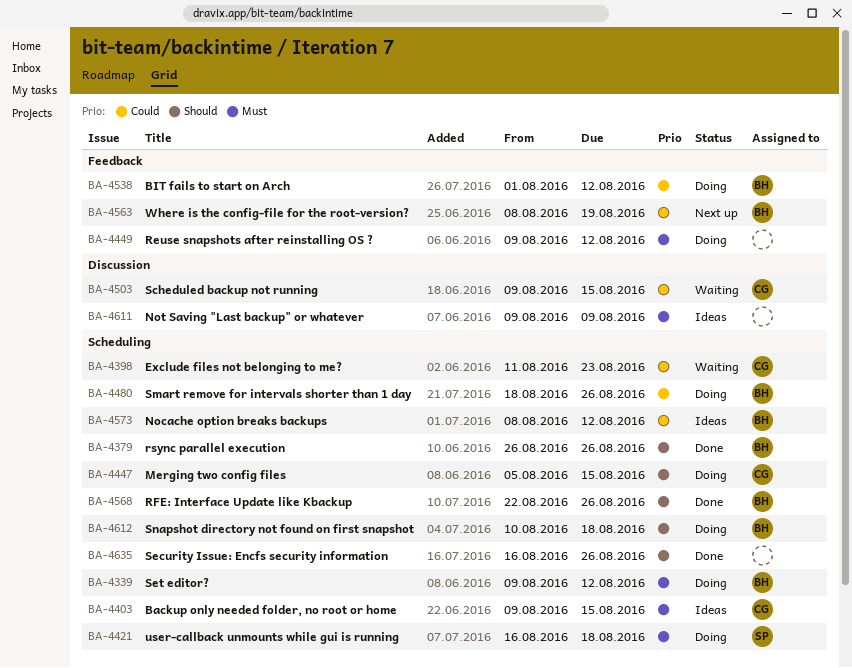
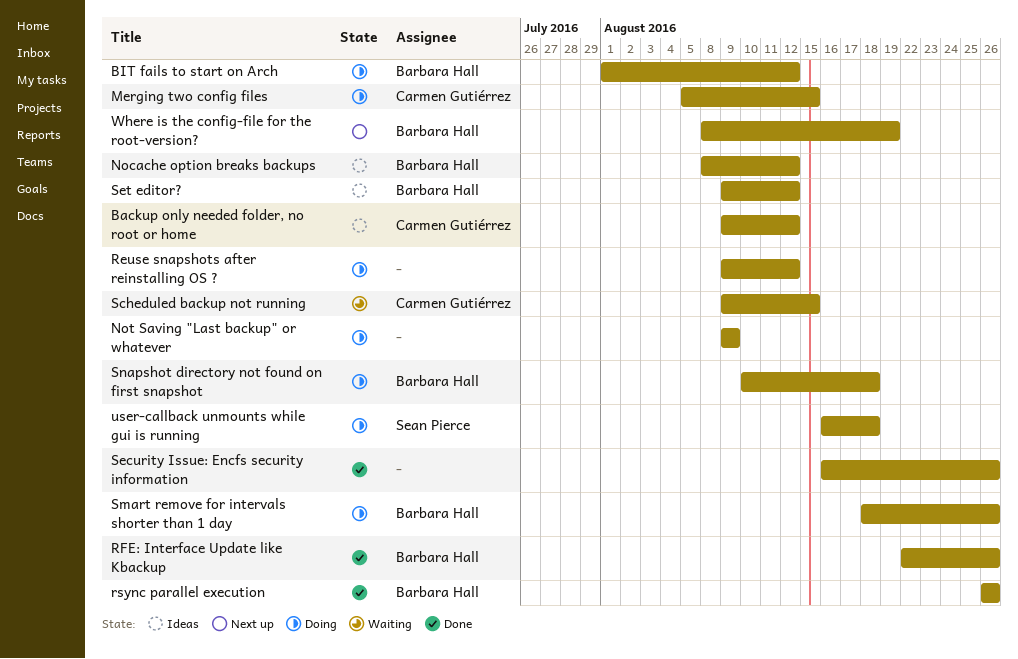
Backup only needed folder, no root or home, due: Aug 15 -> Aug 12
Exclude files not belonging to me?: present -> none
Not Saving "Last backup" or whatever, status: Ideas -> Doing
Set editor?, status: Doing -> Ideas

